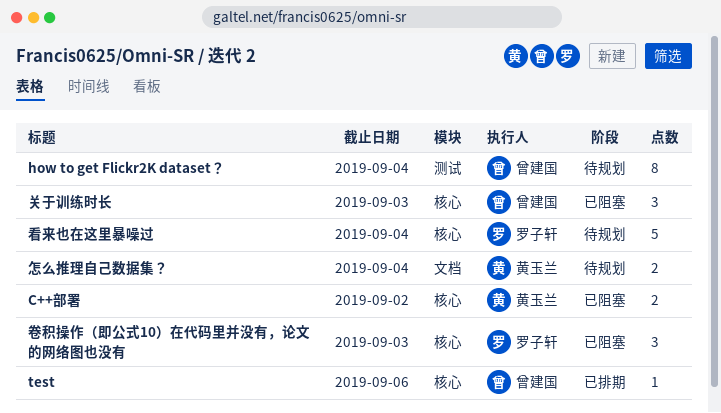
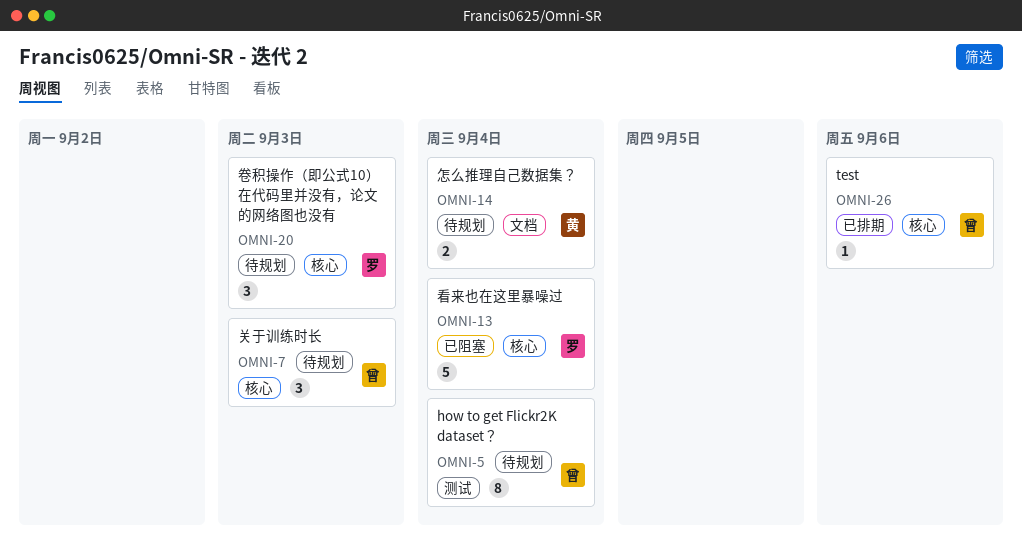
C++部署: present -> none
关于训练时长, status: 已阻塞 -> 待规划
卷积操作（即公式10）在代码里并没有，论文的网络图也没有, status: 已阻塞 -> 待规划
看来也在这里暴噪过, status: 待规划 -> 已阻塞

